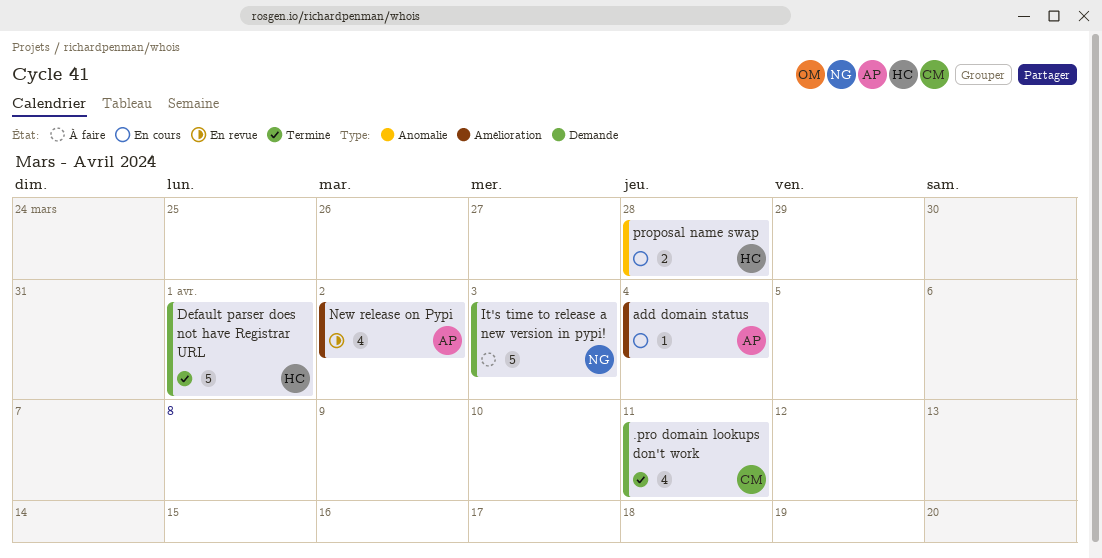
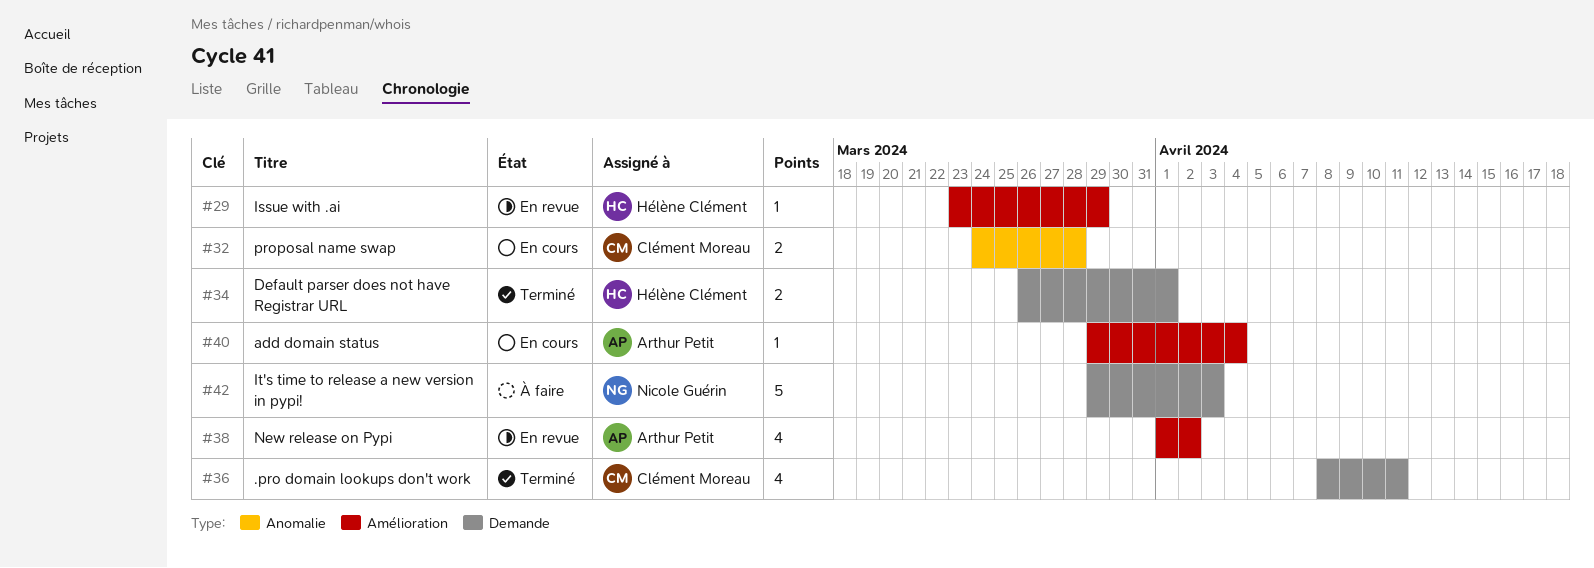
Default parser does not have Registrar URL, estimate: 5 -> 2
Issue with .ai: none -> present
proposal name swap, owner: Hélène Clément -> Clément Moreau

